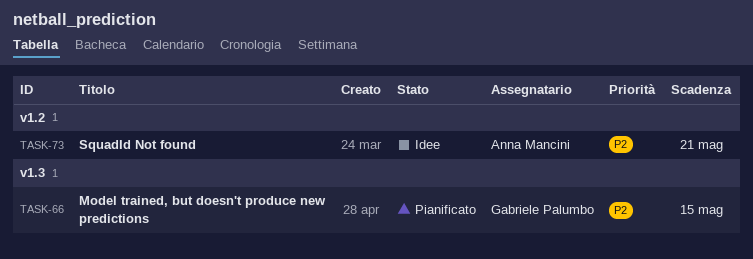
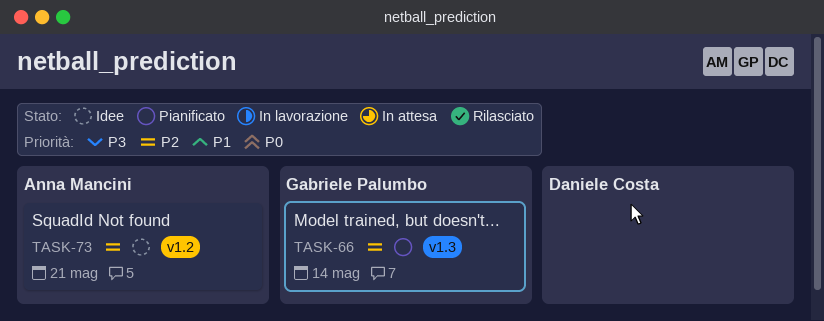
TASK-66, due: May 15 -> May 14

